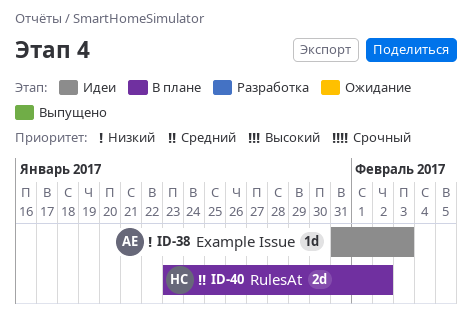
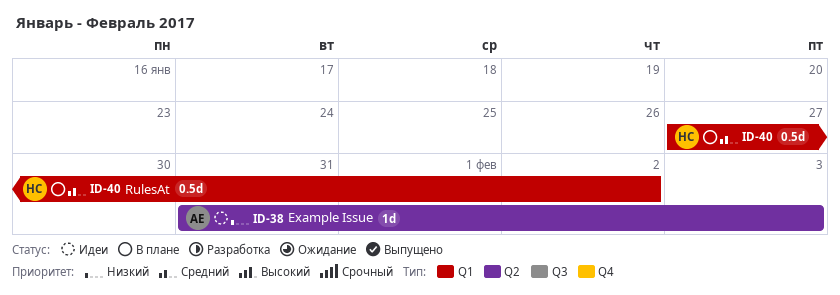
ID-40, estimate: 2d -> 0.5d
ID-40, start: Jan 23 -> Jan 27

